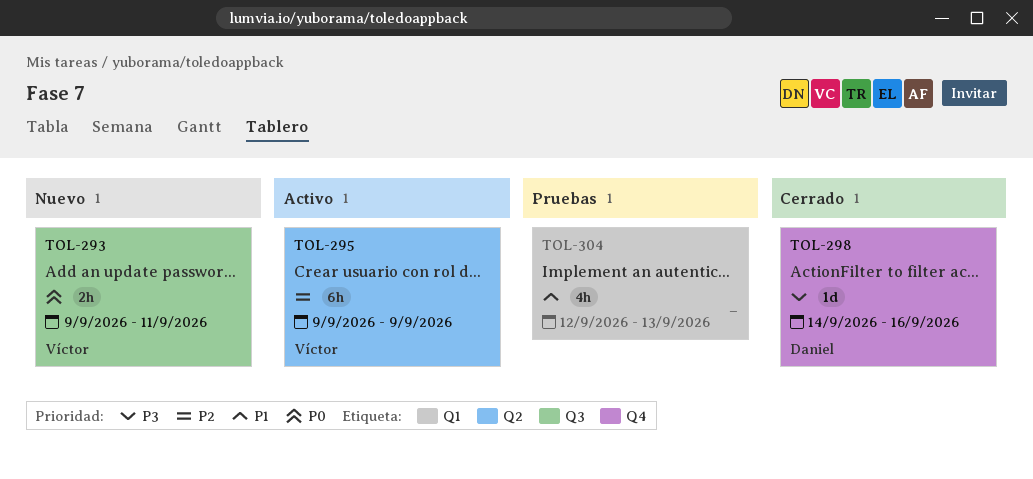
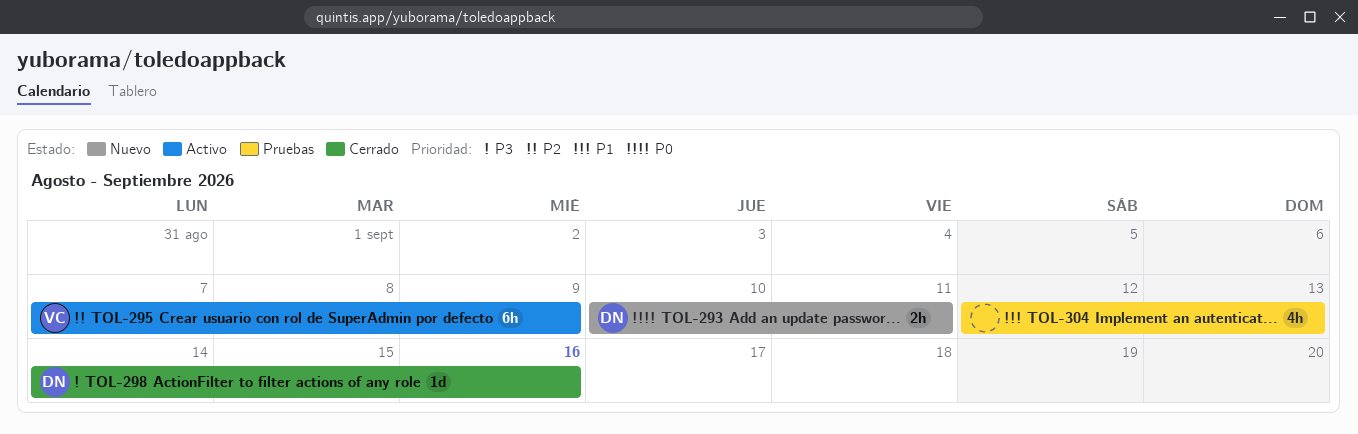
TOL-293, owner: Víctor -> Daniel
TOL-293, start: Sep 9 -> Sep 10
TOL-295, start: Sep 9 -> Sep 7

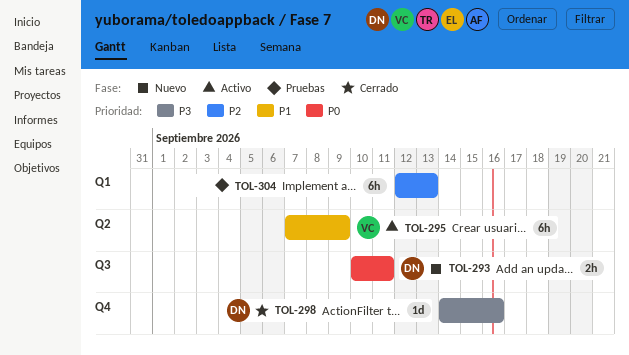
TOL-295, priority: P2 -> P1
TOL-304, priority: P1 -> P2
TOL-304, estimate: 4h -> 6h

